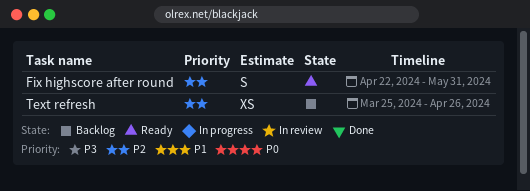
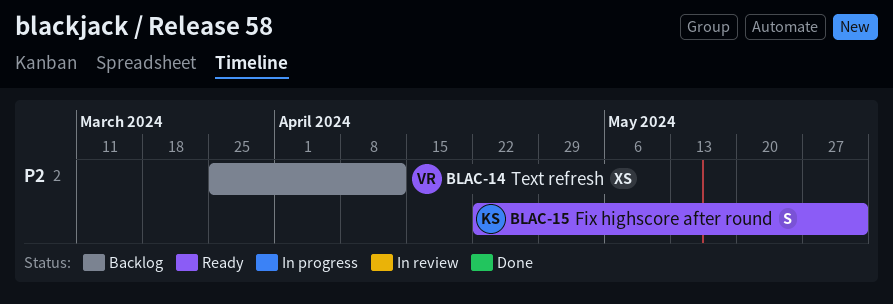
Text refresh, due: Apr 26 -> Apr 12

